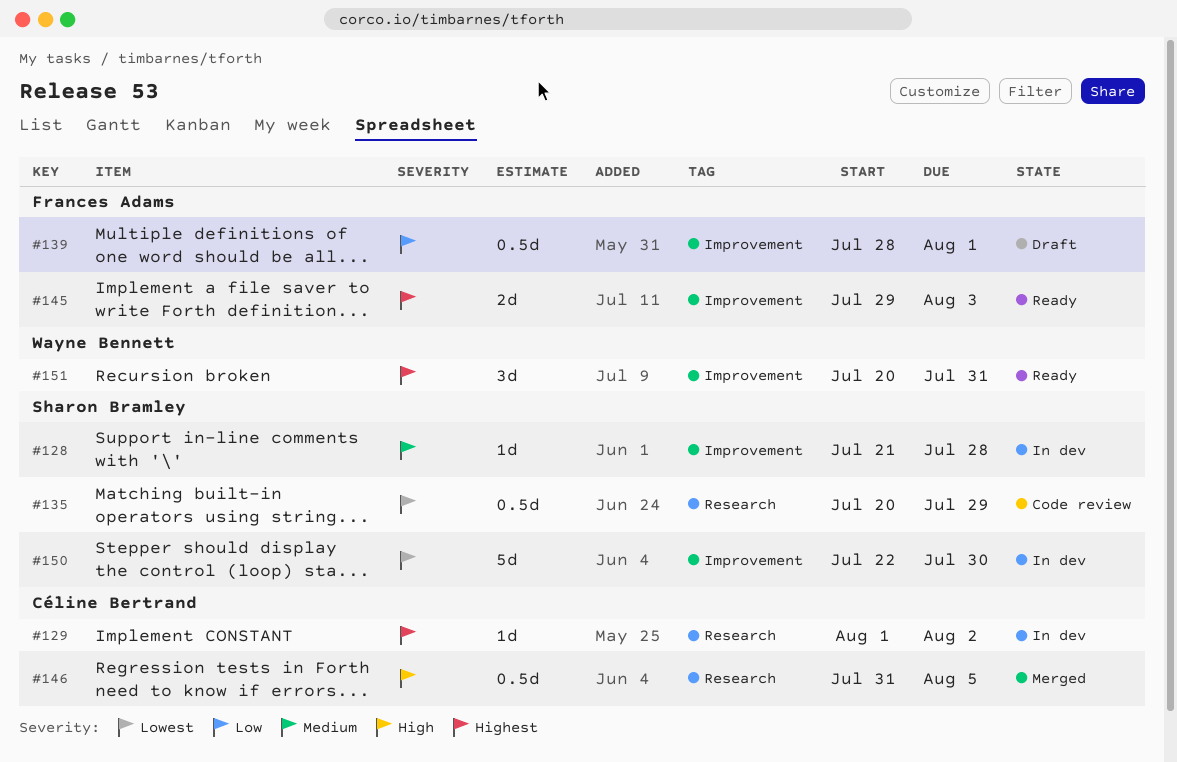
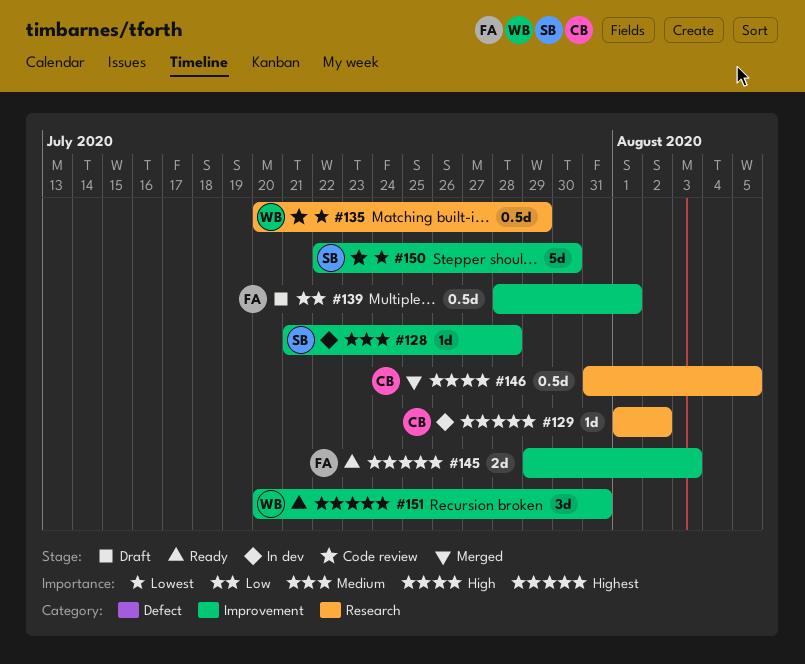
#135, owner: Sharon Bramley -> Wayne Bennett
#150, status: In dev -> Code review

